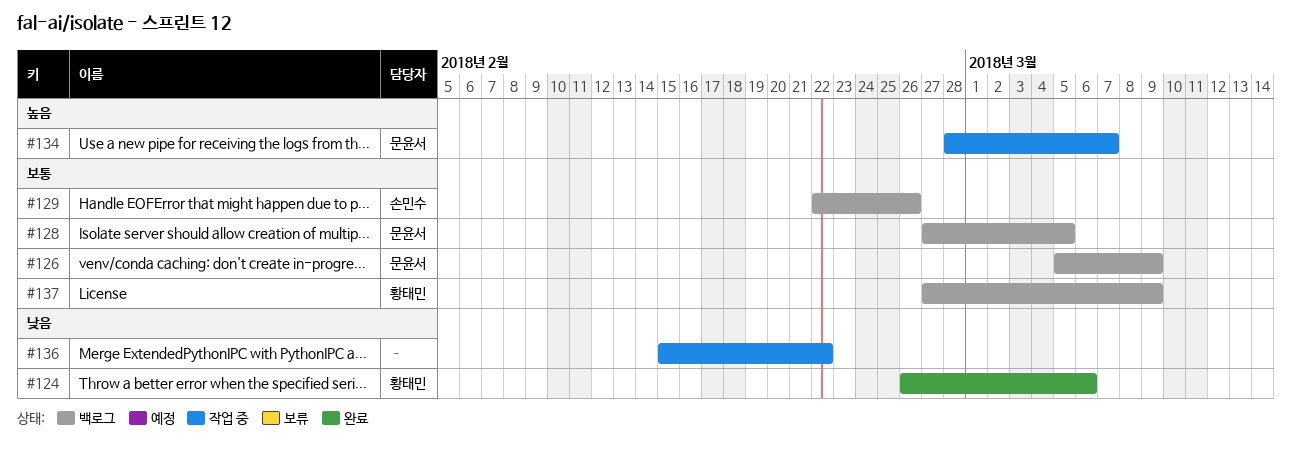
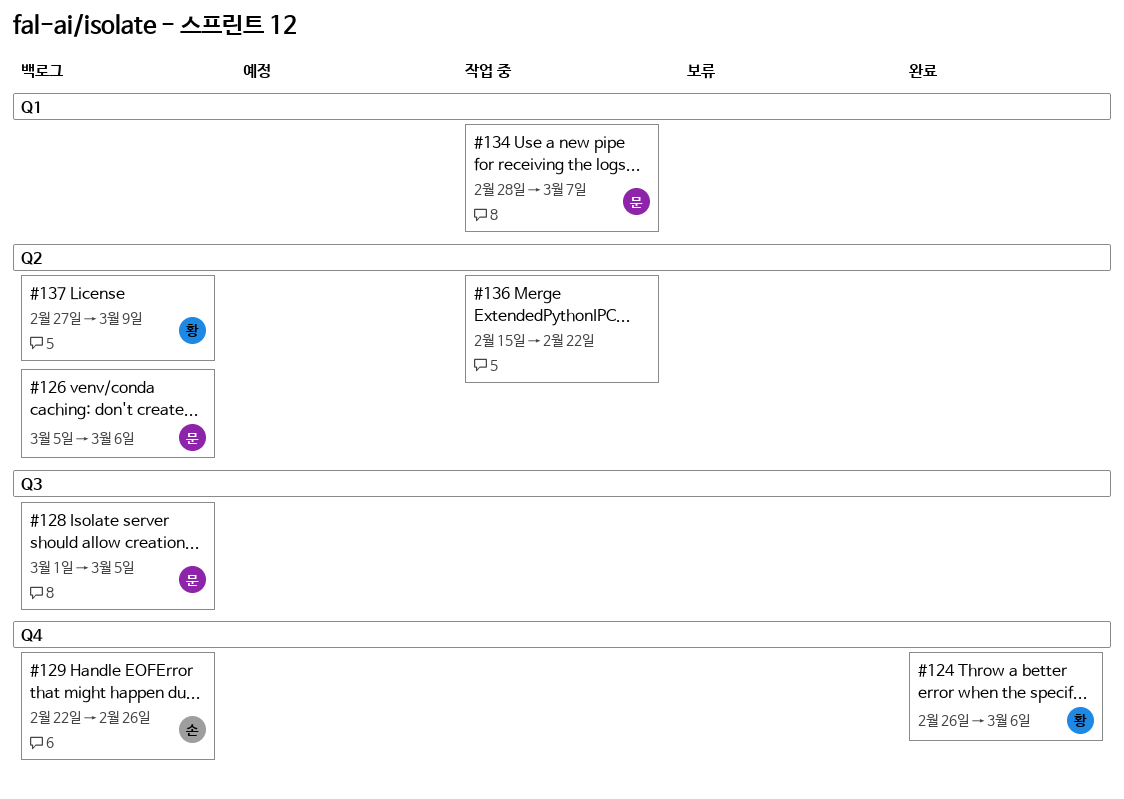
#126, due: Mar 9 -> Mar 6
#128, start: Feb 27 -> Mar 1

